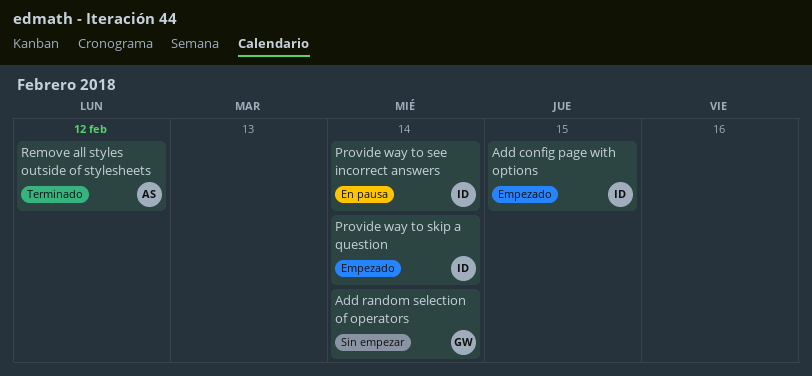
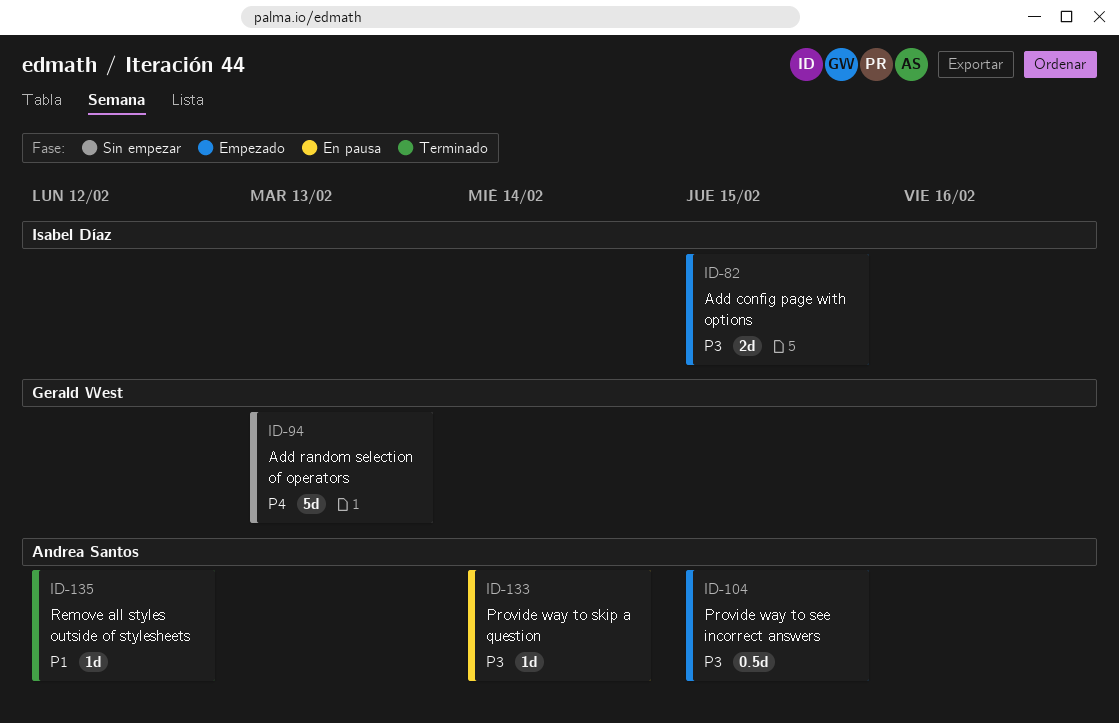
Add random selection of operators, due: Feb 14 -> Feb 13
Provide way to see incorrect answers, status: En pausa -> Empezado
Provide way to see incorrect answers, owner: Isabel Díaz -> Andrea Santos
Provide way to see incorrect answers, due: Feb 14 -> Feb 15
Provide way to skip a question, status: Empezado -> En pausa
Provide way to skip a question, owner: Isabel Díaz -> Andrea Santos

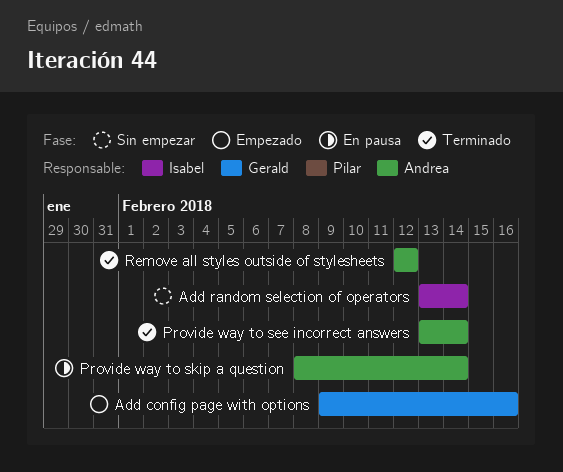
Add config page with options, owner: Isabel Díaz -> Gerald West
Add config page with options, due: Feb 15 -> Feb 16
Add random selection of operators, owner: Gerald West -> Isabel Díaz
Add random selection of operators, due: Feb 13 -> Feb 14
Provide way to see incorrect answers, status: Empezado -> Terminado
Provide way to see incorrect answers, due: Feb 15 -> Feb 14

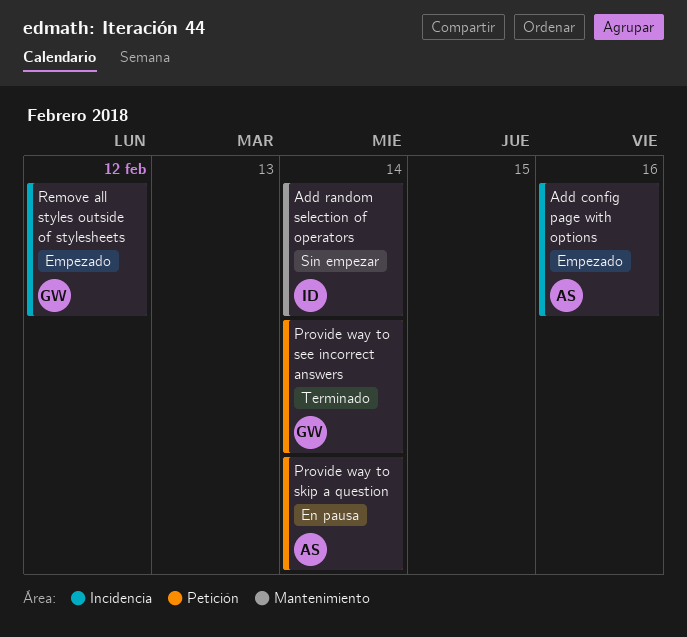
Add config page with options, owner: Gerald -> Andrea
Provide way to see incorrect answers, owner: Andrea -> Gerald
Remove all styles outside of stylesheets, status: Terminado -> Empezado
Remove all styles outside of stylesheets, owner: Andrea -> Gerald

